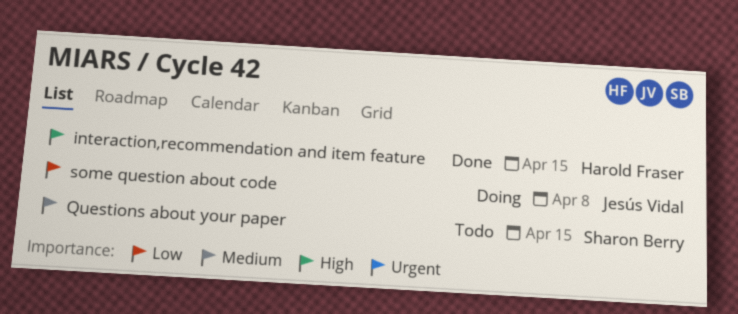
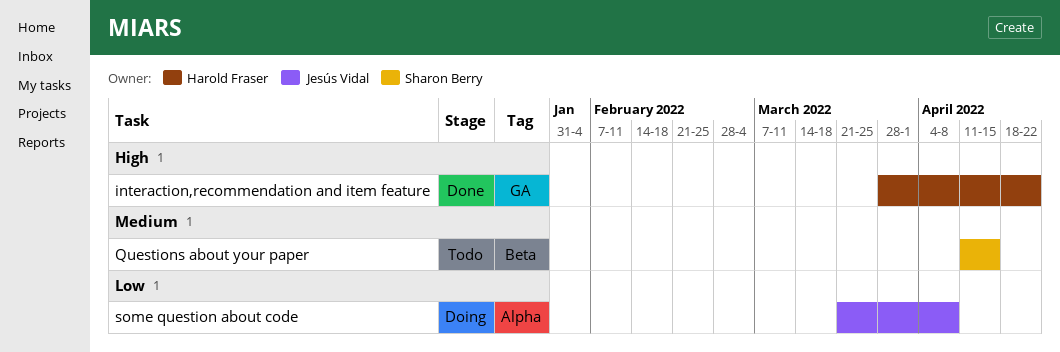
interaction,recommendation and item feature, due: Apr 15 -> Apr 22

